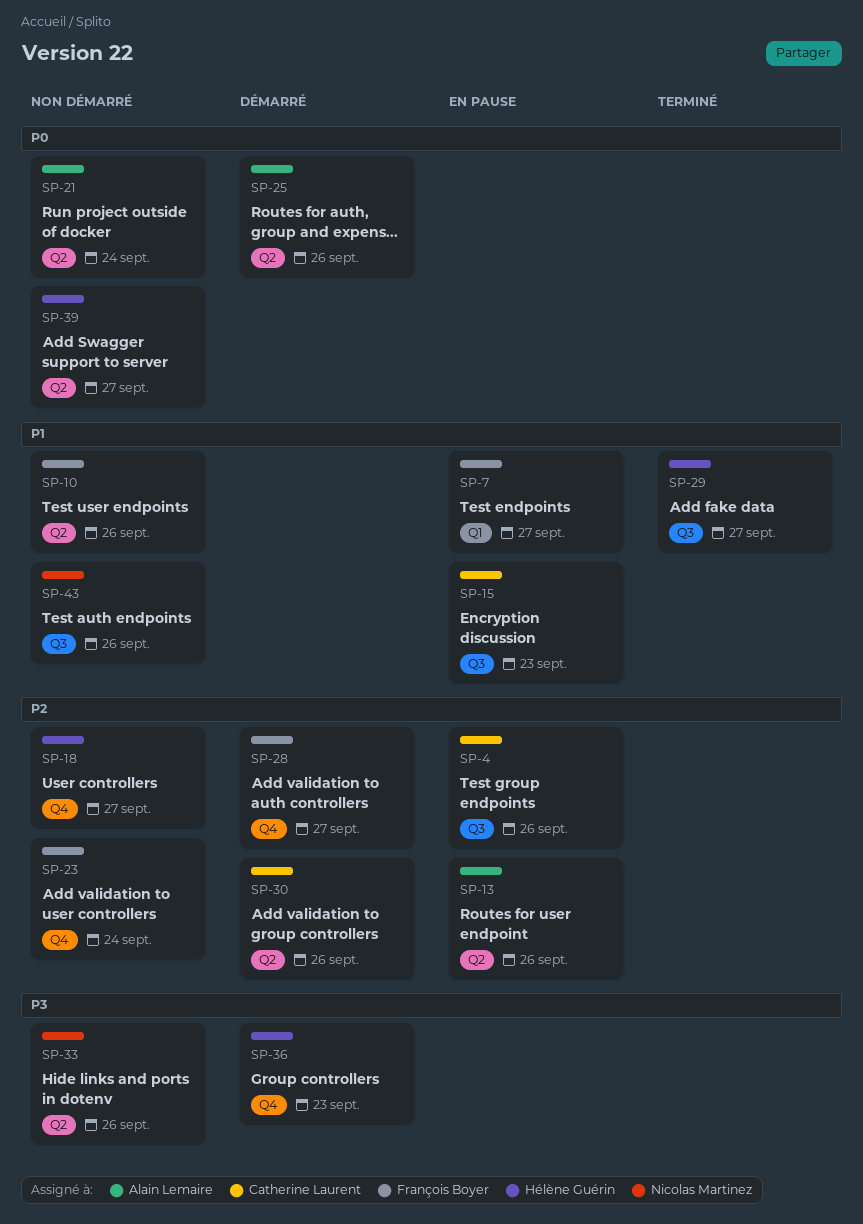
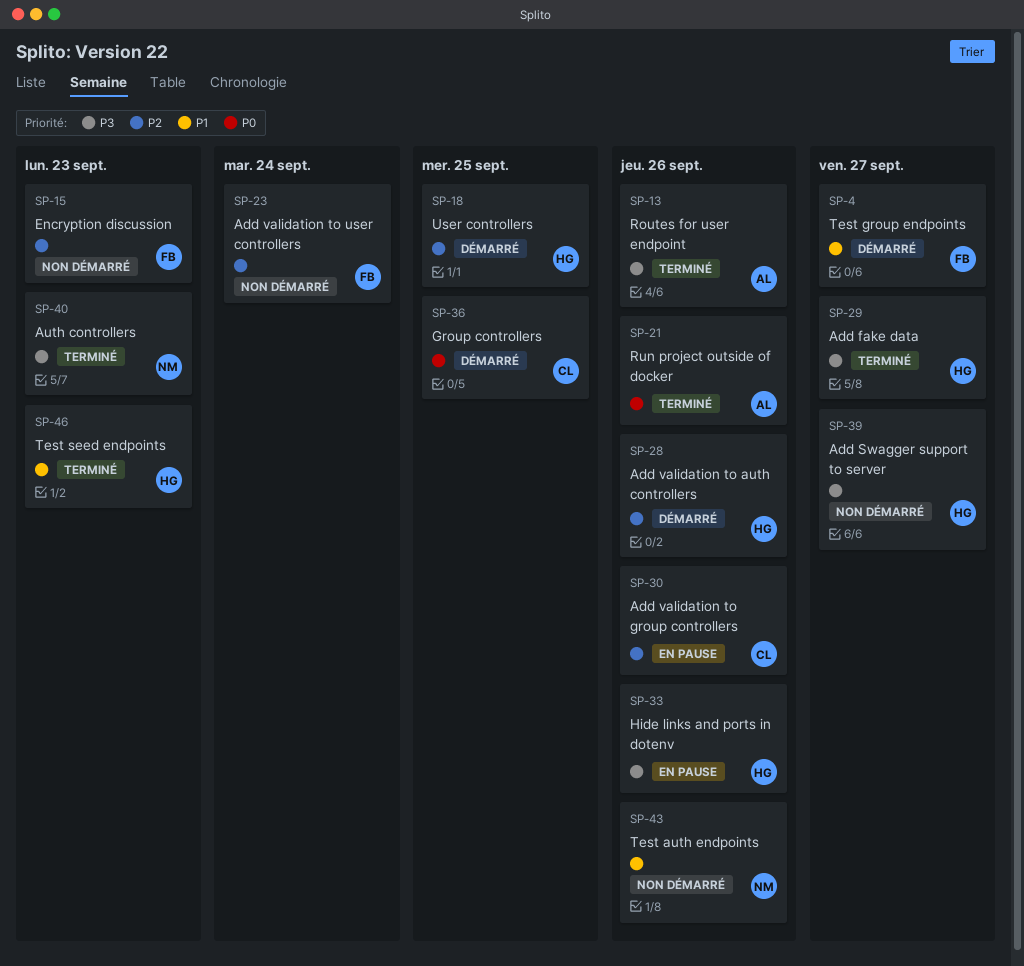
SP-4, status: En pause -> Démarré
SP-4, owner: Catherine Laurent -> François Boyer
SP-4, priority: P2 -> P1
SP-4, due: Sep 26 -> Sep 27
SP-7: present -> none
SP-10: present -> none
SP-13, status: En pause -> Terminé
SP-13, priority: P2 -> P3
SP-15, status: En pause -> Non démarré
SP-15, owner: Catherine Laurent -> François Boyer
SP-15, priority: P1 -> P2
SP-18, status: Non démarré -> Démarré
SP-18, due: Sep 27 -> Sep 25
SP-21, status: Non démarré -> Terminé
SP-21, due: Sep 24 -> Sep 26
SP-25: present -> none
SP-28, owner: François Boyer -> Hélène Guérin
SP-28, due: Sep 27 -> Sep 26
SP-29, priority: P1 -> P3
SP-30, status: Démarré -> En pause
SP-33, status: Non démarré -> En pause
SP-33, owner: Nicolas Martinez -> Hélène Guérin
SP-36, owner: Hélène Guérin -> Catherine Laurent
SP-36, priority: P3 -> P0
SP-36, due: Sep 23 -> Sep 25
SP-39, priority: P0 -> P3
SP-40: none -> present
SP-46: none -> present

